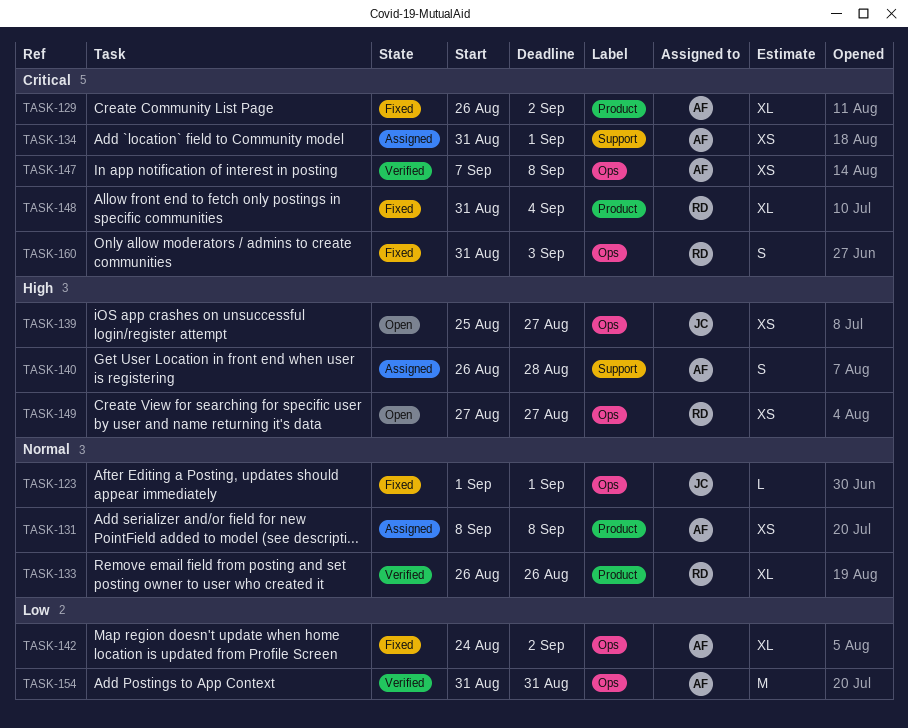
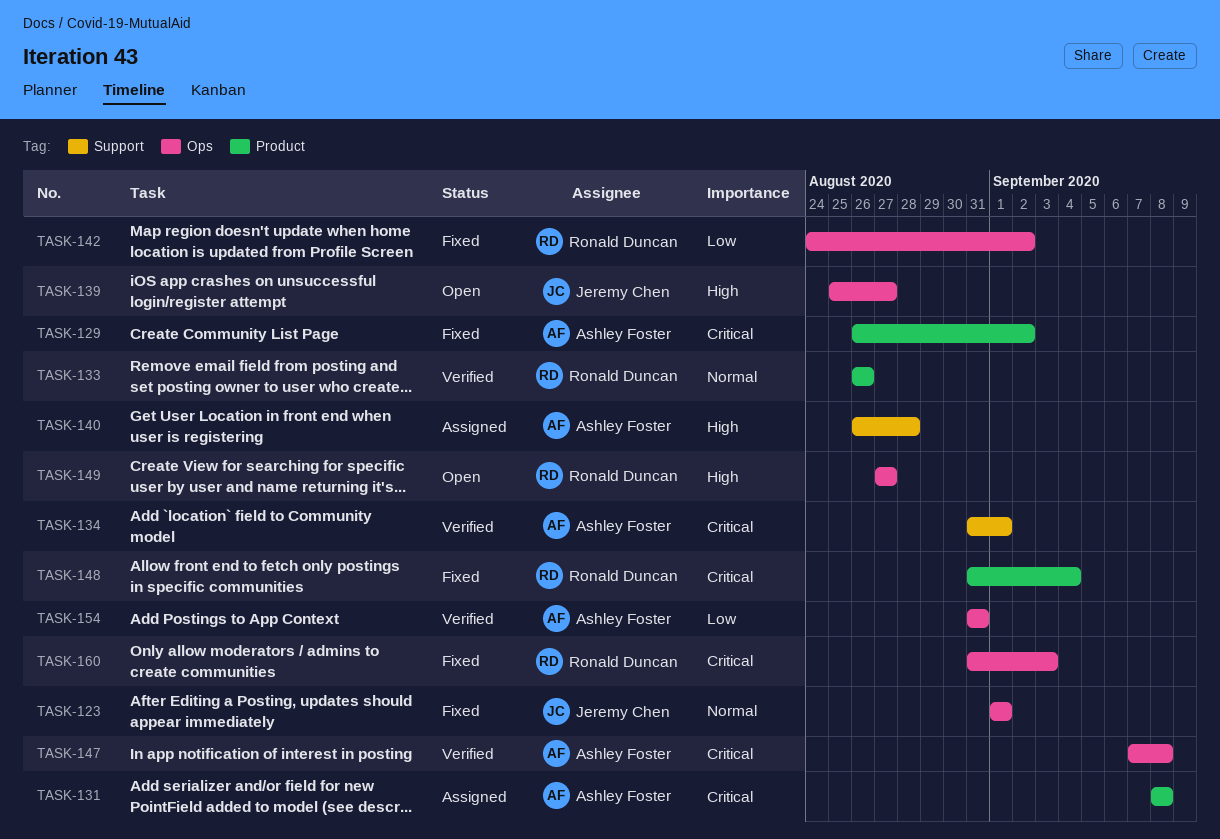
TASK-131, priority: Normal -> Critical
TASK-134, status: Assigned -> Verified
TASK-142, owner: Ashley Foster -> Ronald Duncan

